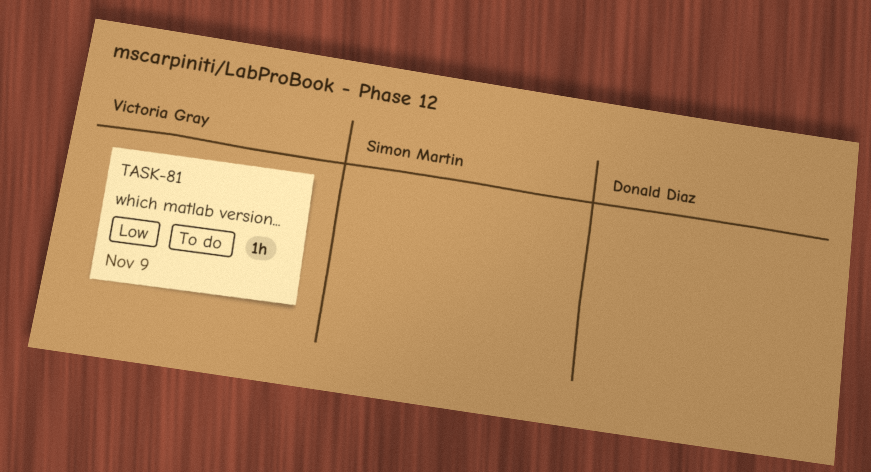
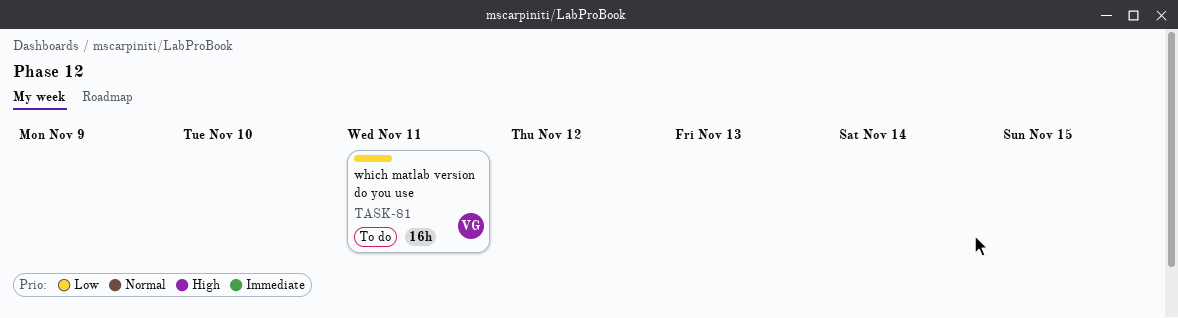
TASK-81, estimate: 1h -> 16h
TASK-81, due: Nov 9 -> Nov 11

